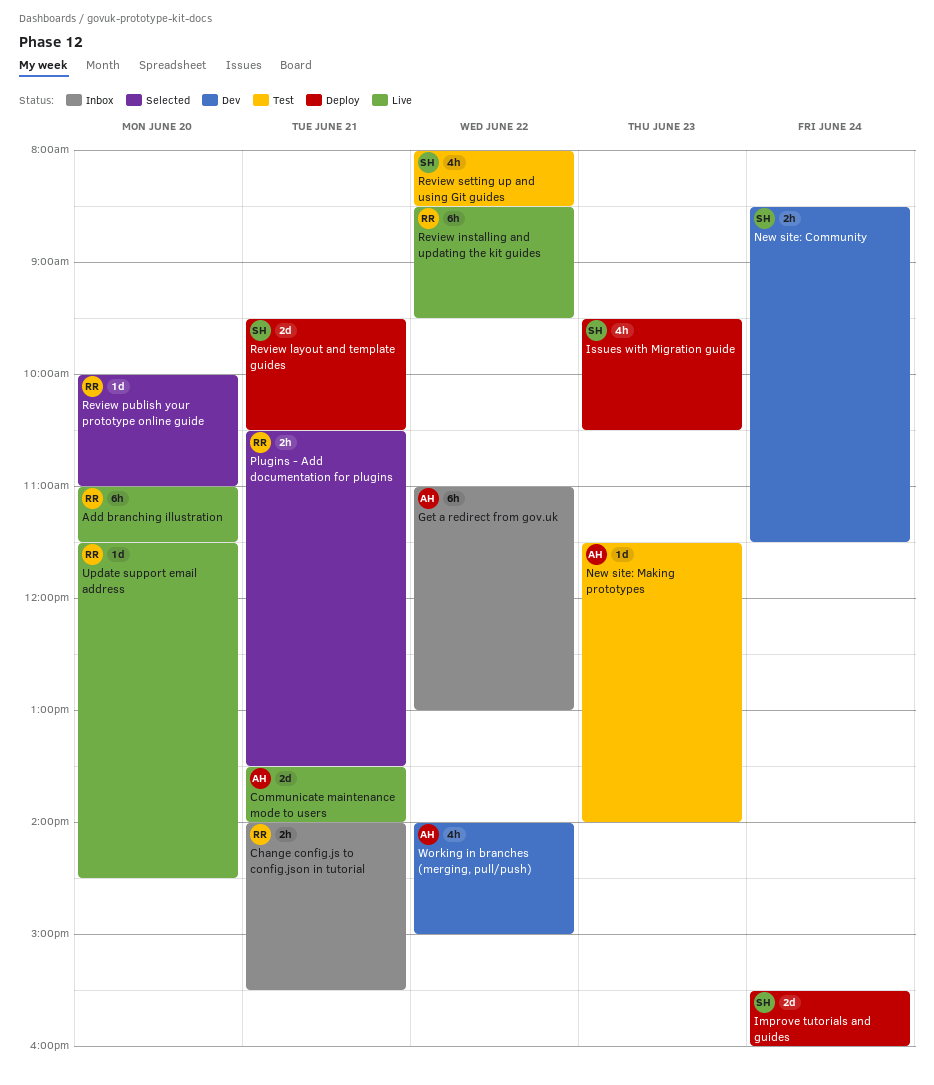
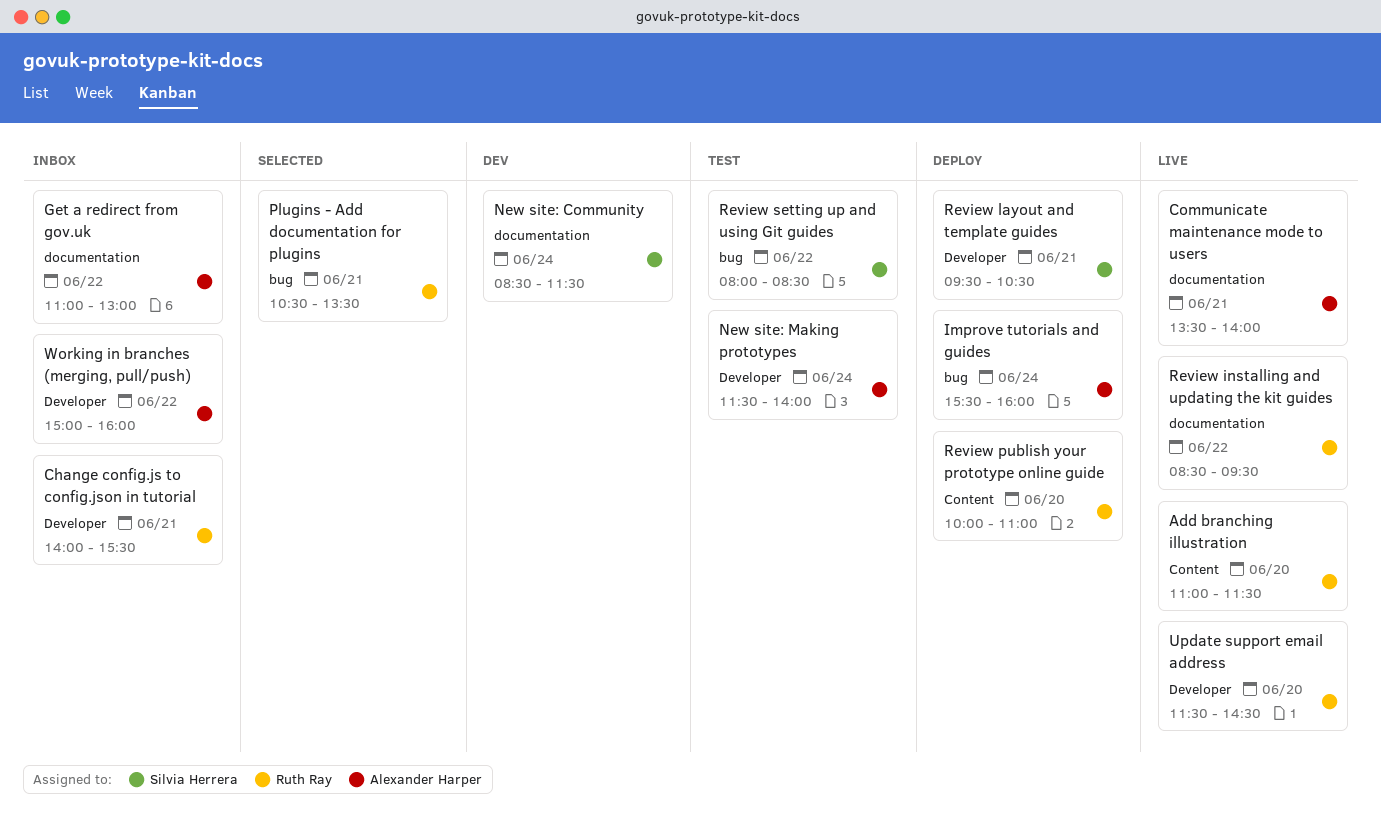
Improve tutorials and guides, owner: Silvia Herrera -> Alexander Harper
Issues with Migration guide: present -> none
New site: Making prototypes, day: Jun 23 -> Jun 24
Review publish your prototype online guide, status: Selected -> Deploy
Working in branches (merging, pull/push), status: Dev -> Inbox
Working in branches (merging, pull/push), begins: 14:00 -> 15:00
Working in branches (merging, pull/push), ends: 15:00 -> 16:00

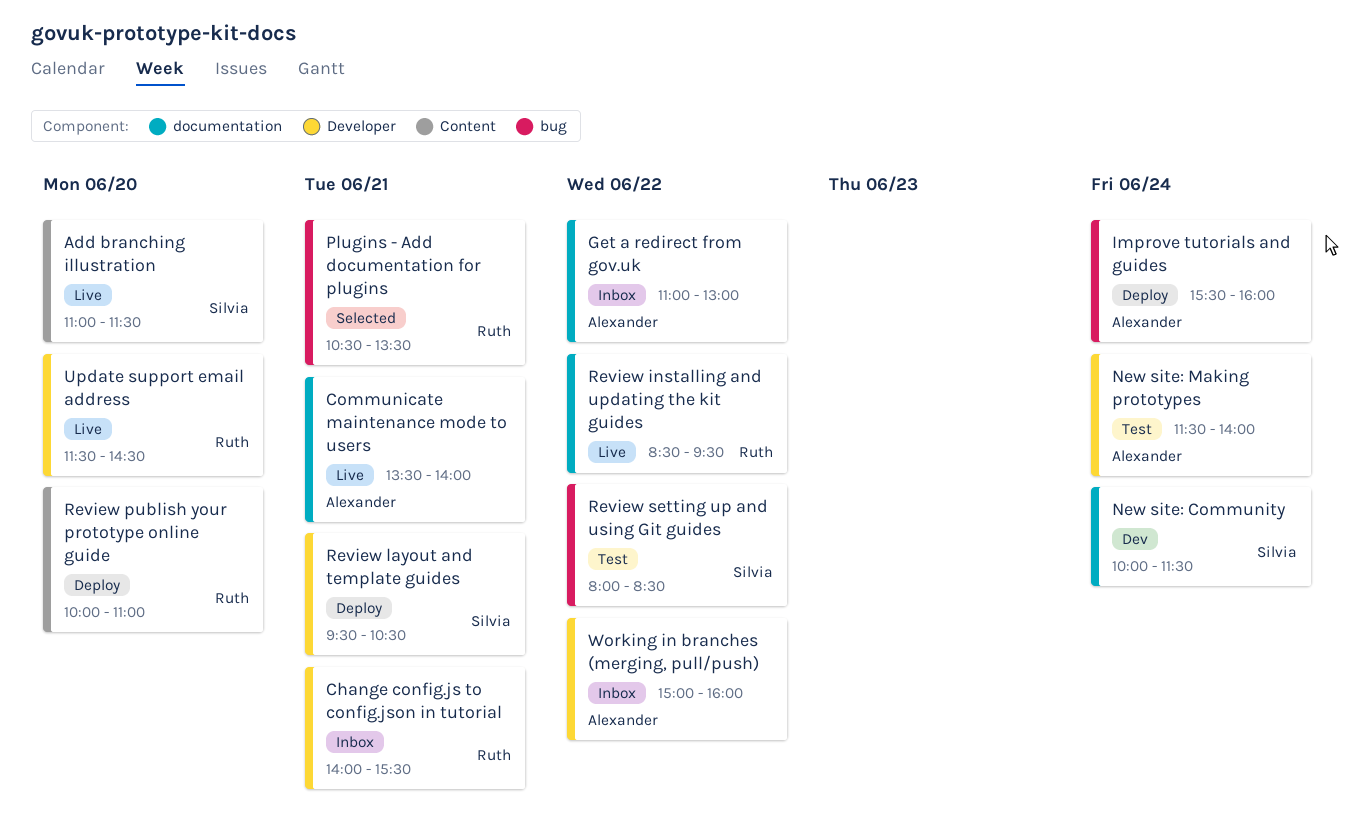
Add branching illustration, owner: Ruth Ray -> Silvia Herrera
New site: Community, begins: 08:30 -> 10:00

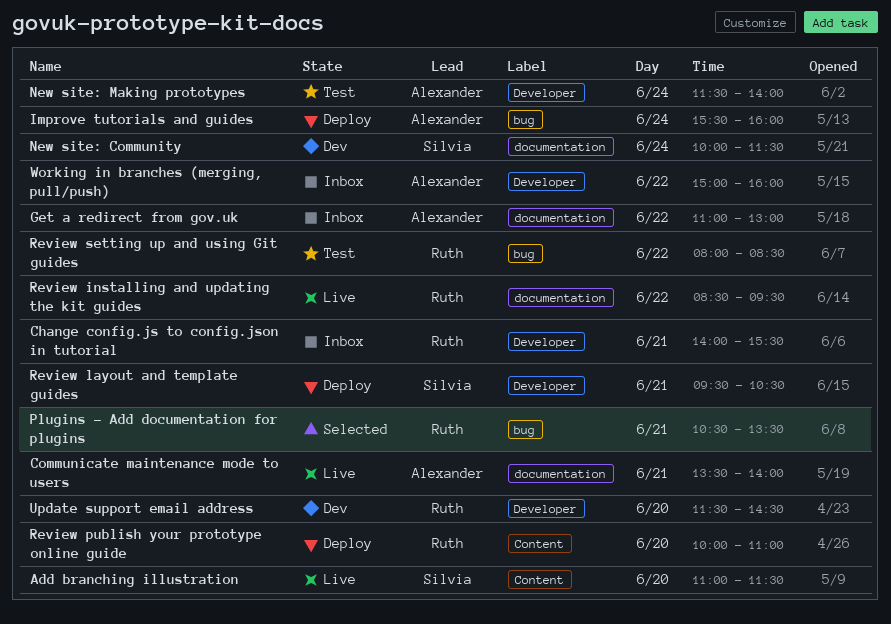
Review setting up and using Git guides, owner: Silvia -> Ruth
Update support email address, status: Live -> Dev

